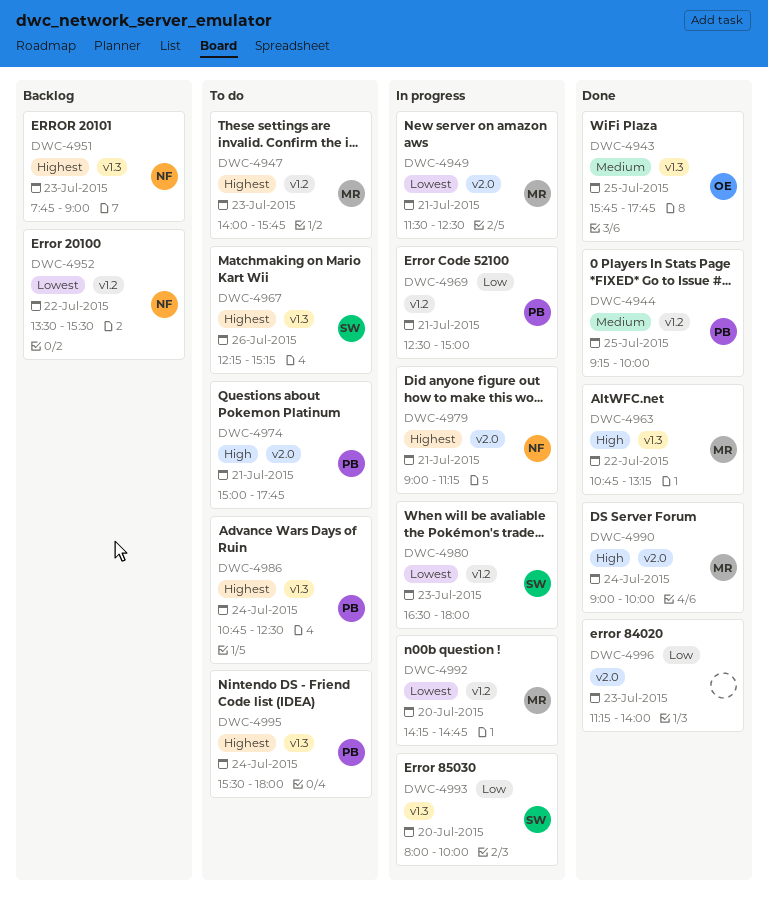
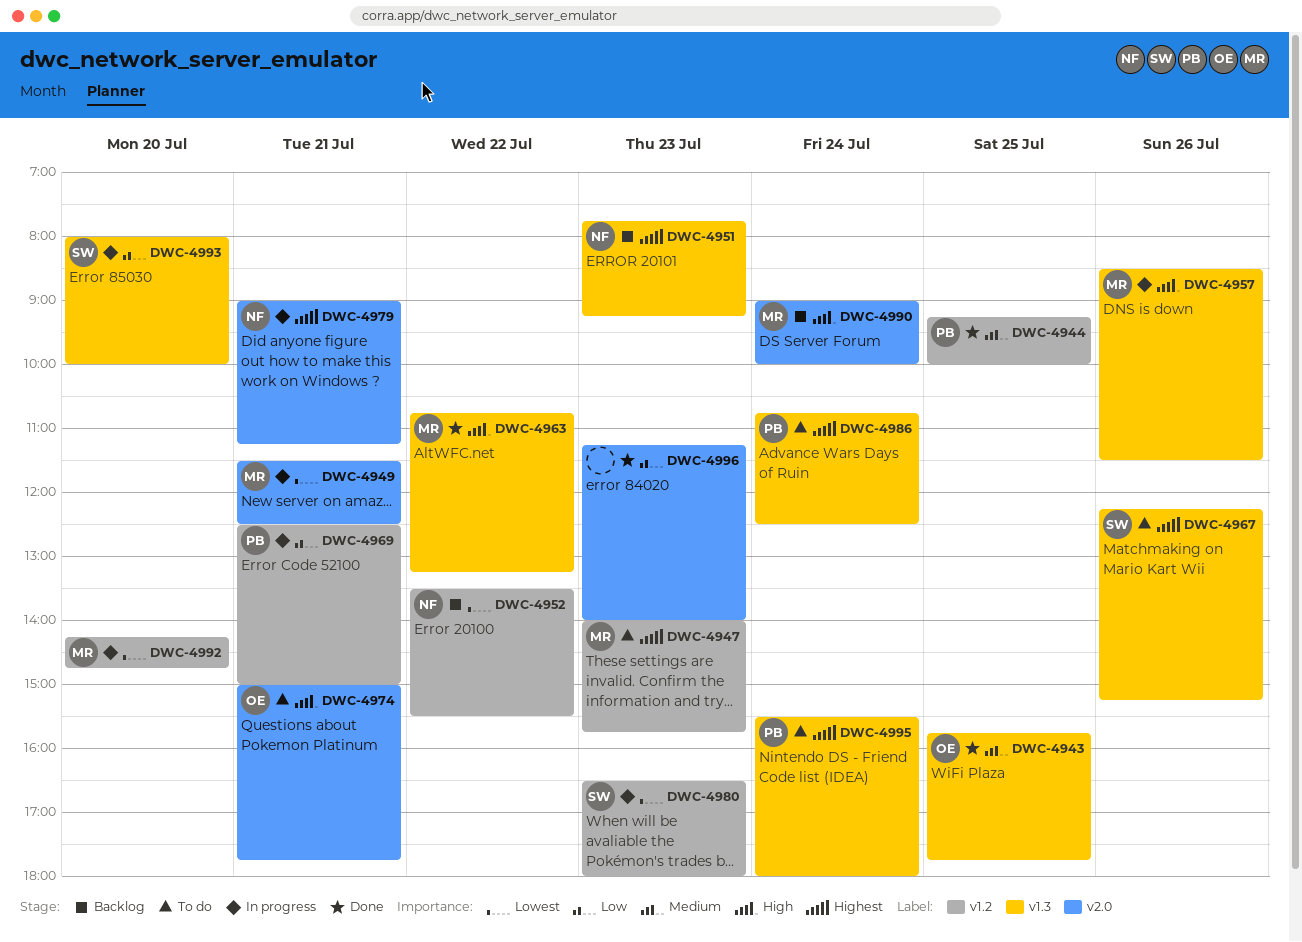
DWC-4951, ends: 09:00 -> 09:15
DWC-4957: none -> present
DWC-4974, owner: PB -> OE
DWC-4990, status: Done -> Backlog

